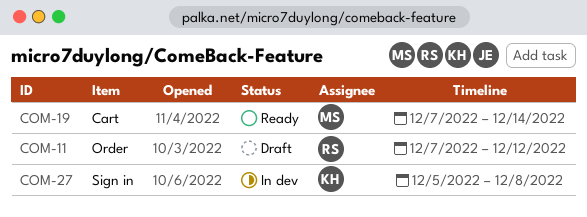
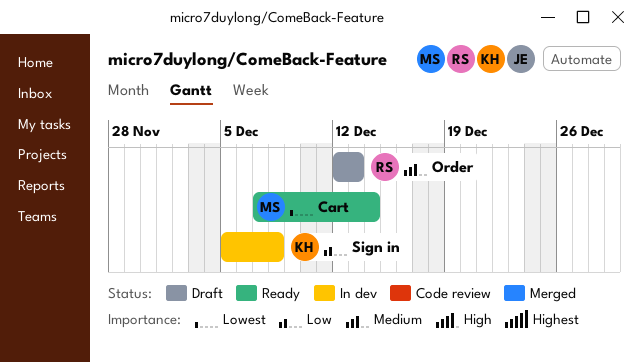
Order, start: Dec 7 -> Dec 12
Order, due: Dec 12 -> Dec 13

